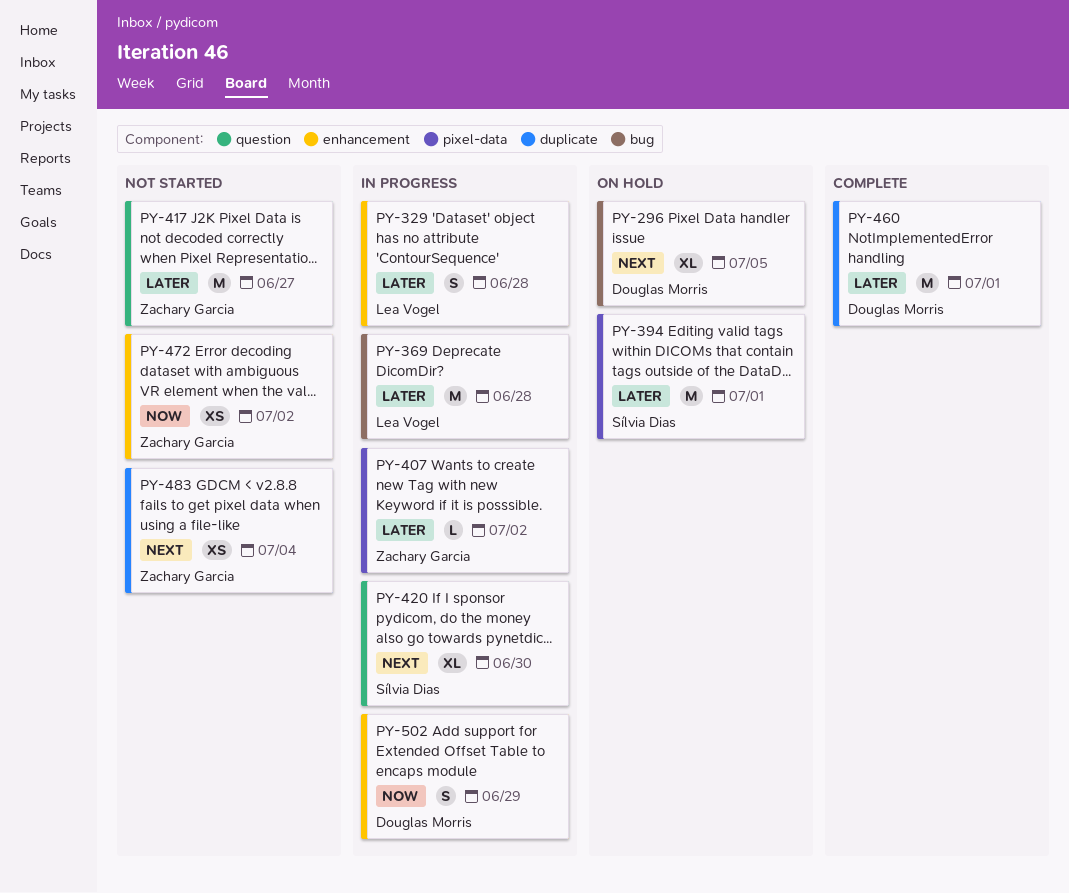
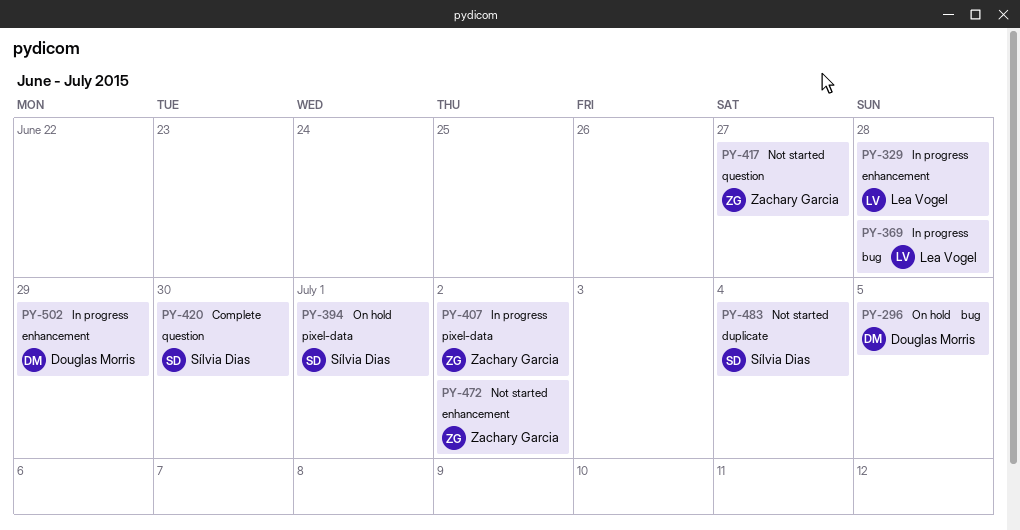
PY-420, status: In progress -> Complete
PY-460: present -> none
PY-483, owner: Zachary Garcia -> Sílvia Dias

